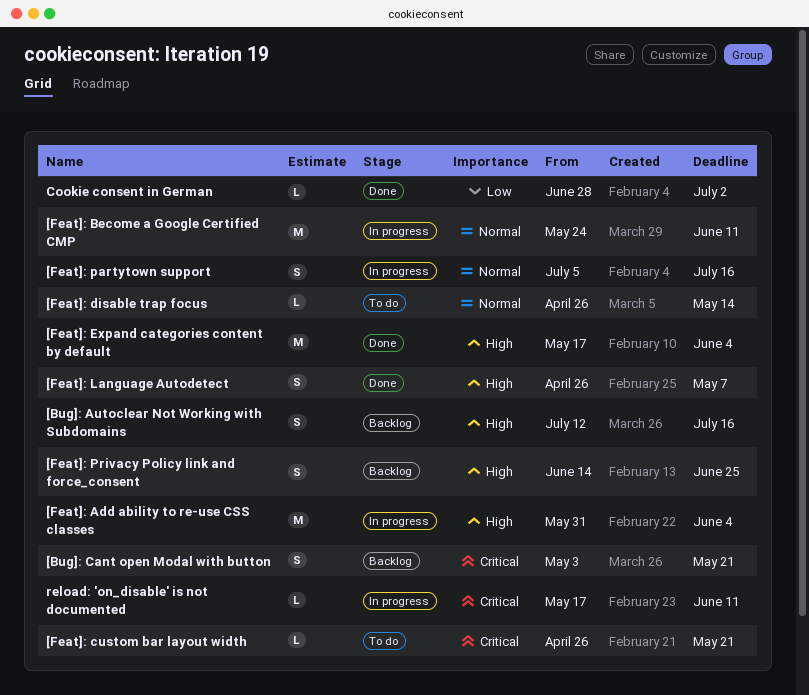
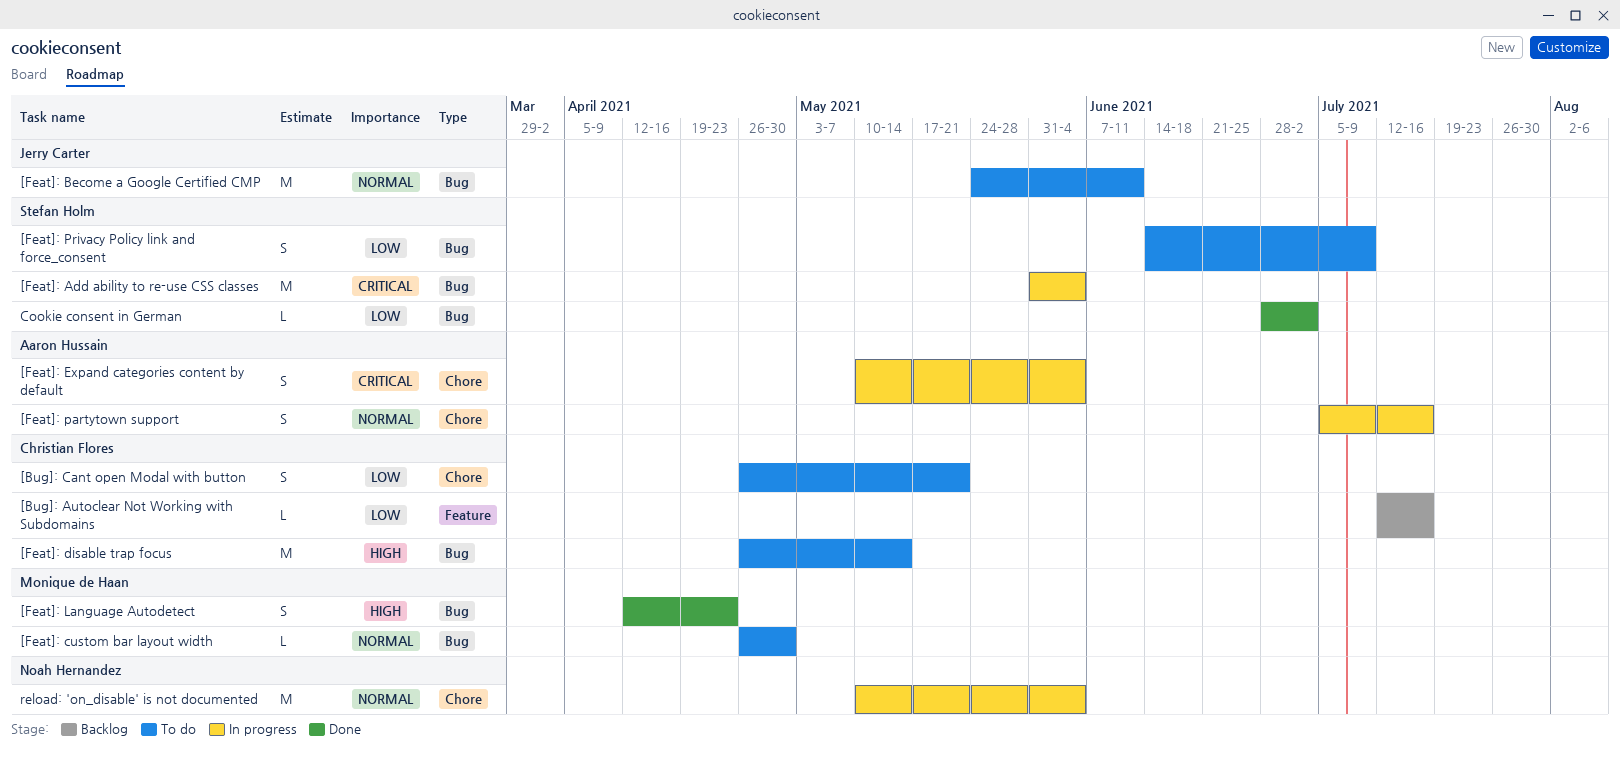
[Bug]: Autoclear Not Working with Subdomains, priority: High -> Low
[Bug]: Autoclear Not Working with Subdomains, estimate: S -> L
[Bug]: Cant open Modal with button, status: Backlog -> To do
[Bug]: Cant open Modal with button, priority: Critical -> Low
[Bug]: Cant open Modal with button, start: May 3 -> Apr 26
[Feat]: Add ability to re-use CSS classes, priority: High -> Critical
[Feat]: Become a Google Certified CMP, status: In progress -> To do
[Feat]: custom bar layout width, priority: Critical -> Normal
[Feat]: custom bar layout width, due: May 21 -> Apr 30
[Feat]: disable trap focus, priority: Normal -> High
[Feat]: disable trap focus, estimate: L -> M
[Feat]: Expand categories content by default, status: Done -> In progress
[Feat]: Expand categories content by default, priority: High -> Critical
[Feat]: Expand categories content by default, estimate: M -> S
[Feat]: Expand categories content by default, start: May 17 -> May 10
[Feat]: Language Autodetect, start: Apr 26 -> Apr 12
[Feat]: Language Autodetect, due: May 7 -> Apr 23
[Feat]: Privacy Policy link and force_consent, status: Backlog -> To do
[Feat]: Privacy Policy link and force_consent, priority: High -> Low
[Feat]: Privacy Policy link and force_consent, due: Jun 25 -> Jul 9
reload: 'on_disable' is not documented, priority: Critical -> Normal
reload: 'on_disable' is not documented, estimate: L -> M
reload: 'on_disable' is not documented, start: May 17 -> May 10
reload: 'on_disable' is not documented, due: Jun 11 -> Jun 4

